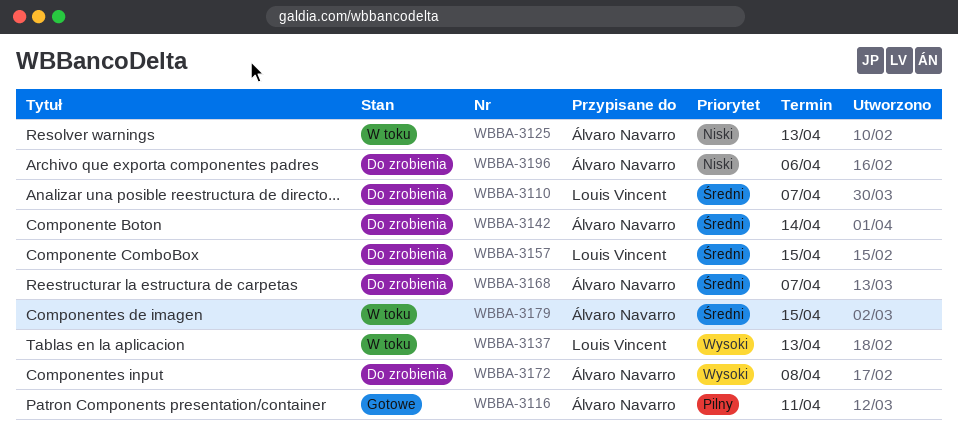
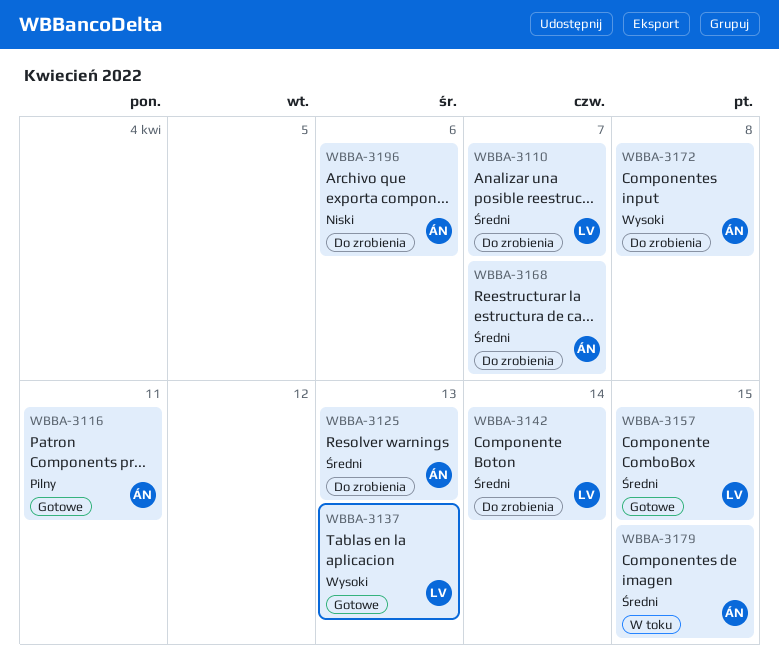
WBBA-3125, status: W toku -> Do zrobienia
WBBA-3125, priority: Niski -> Średni
WBBA-3137, status: W toku -> Gotowe
WBBA-3142, owner: Álvaro Navarro -> Louis Vincent
WBBA-3157, status: Do zrobienia -> Gotowe

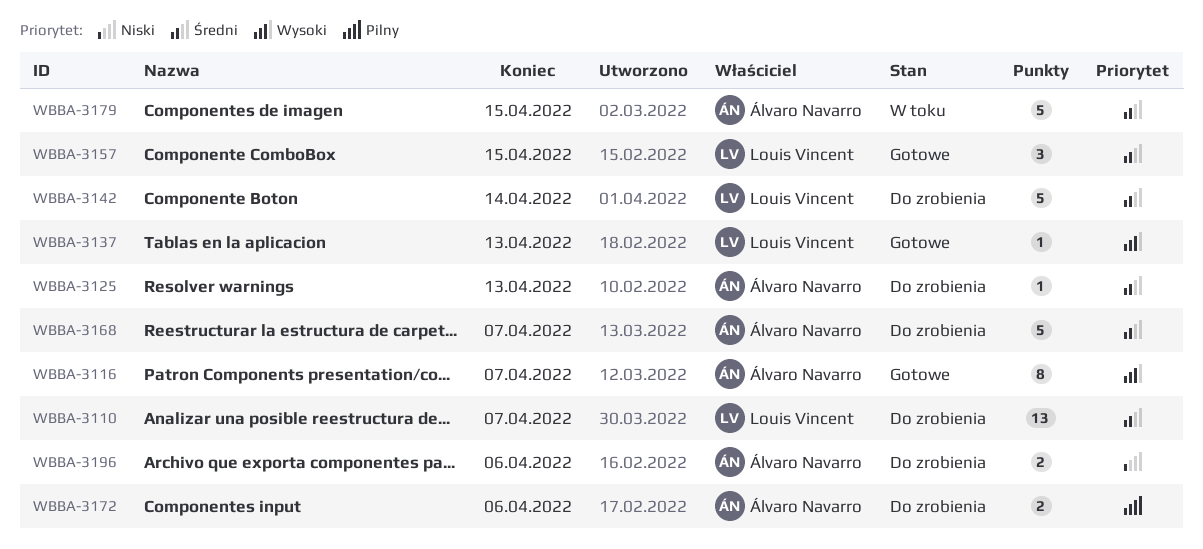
WBBA-3116, priority: Pilny -> Wysoki
WBBA-3116, due: Apr 11 -> Apr 7
WBBA-3172, priority: Wysoki -> Pilny
WBBA-3172, due: Apr 8 -> Apr 6

